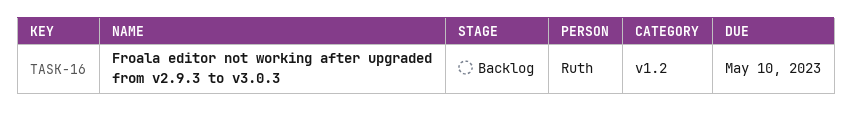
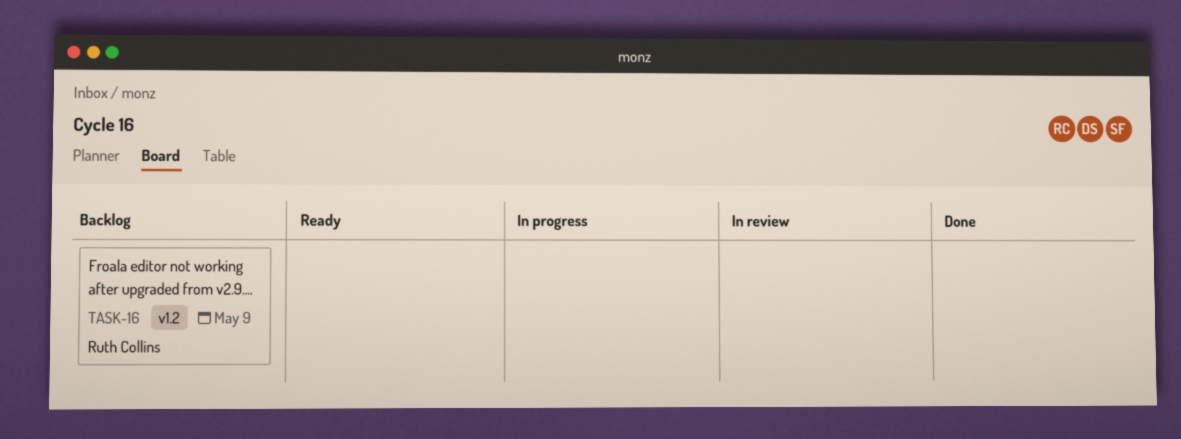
TASK-16, due: May 10 -> May 9

